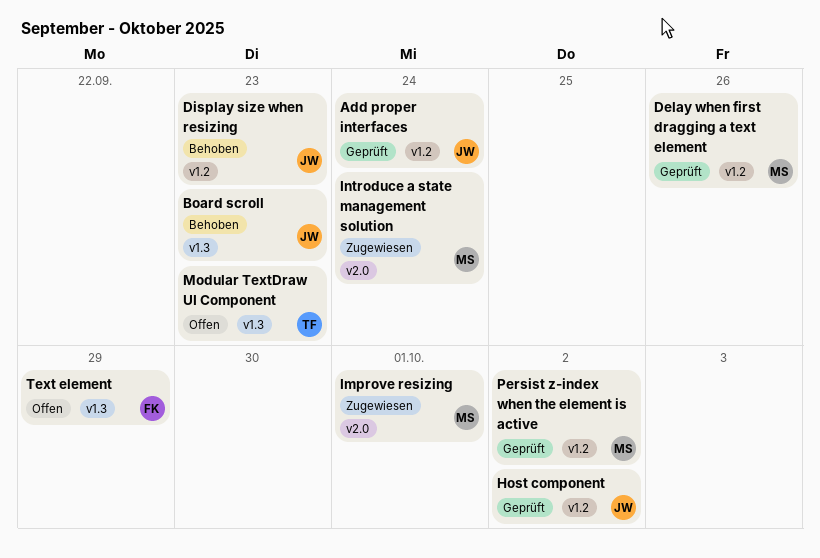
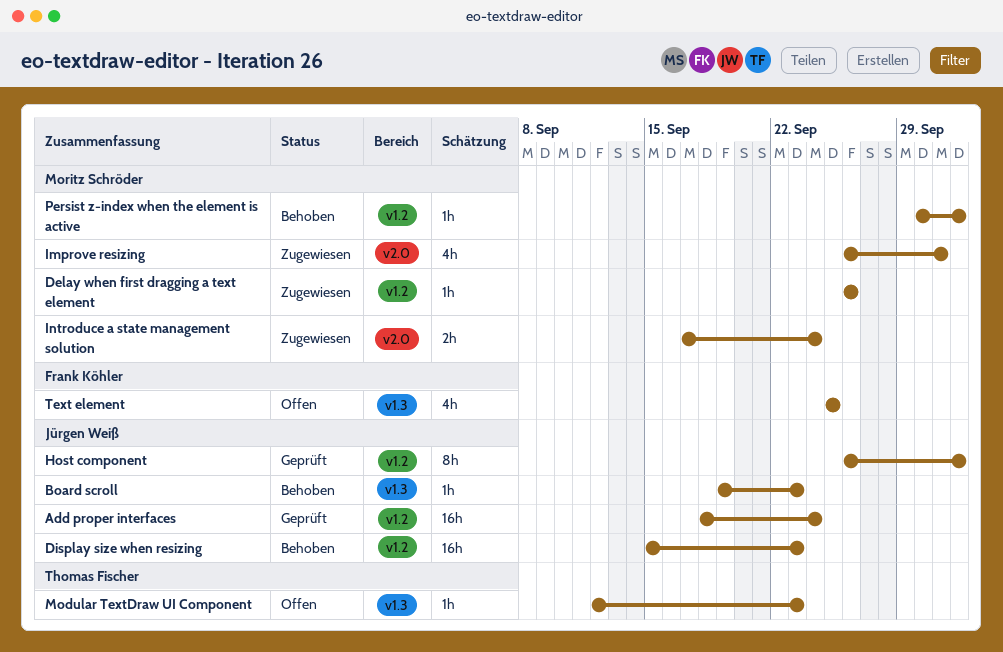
Delay when first dragging a text element, status: Geprüft -> Zugewiesen
Persist z-index when the element is active, status: Geprüft -> Behoben
Text element, due: Sep 29 -> Sep 25

